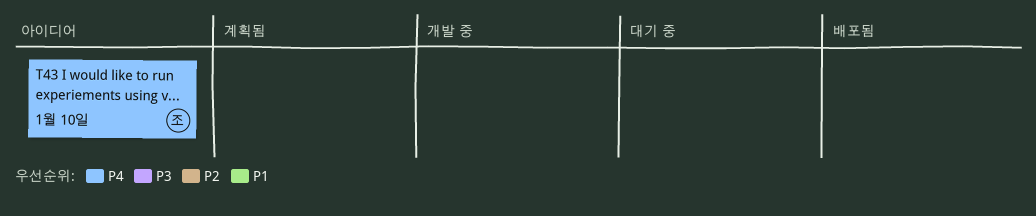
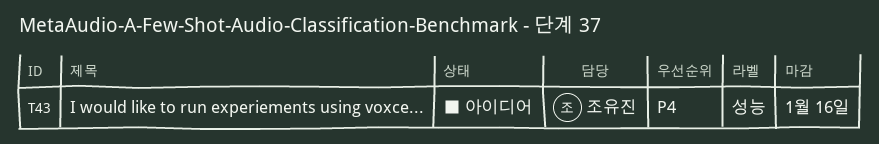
T43, due: Jan 10 -> Jan 16

